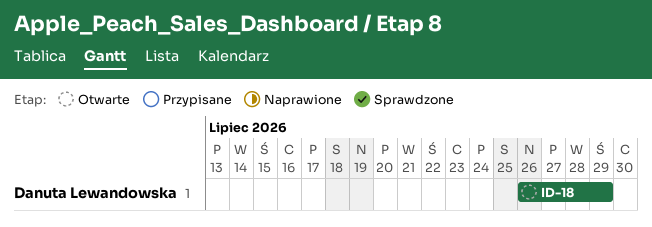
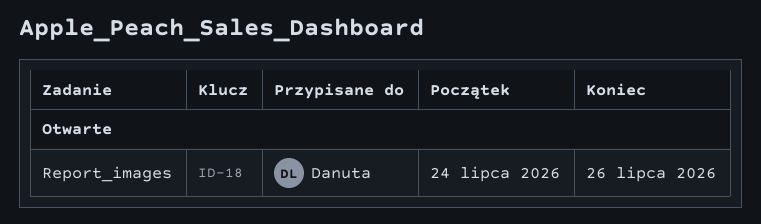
ID-18, start: Jul 26 -> Jul 24
ID-18, due: Jul 29 -> Jul 26

